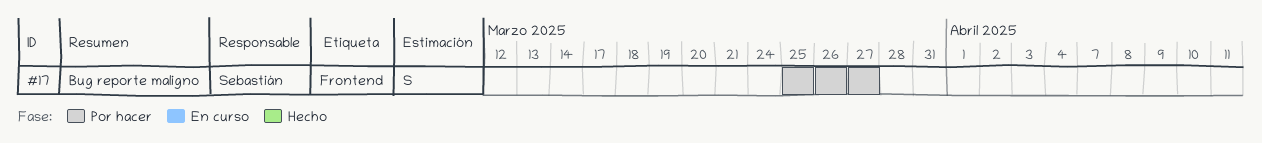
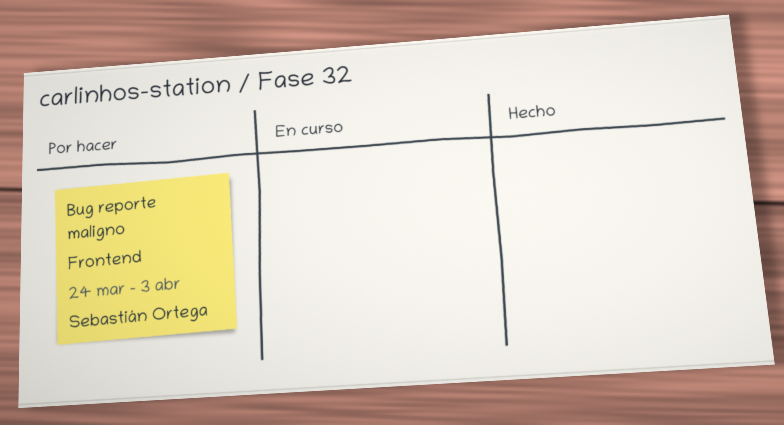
Bug reporte maligno, start: Mar 25 -> Mar 24
Bug reporte maligno, due: Mar 27 -> Apr 3

